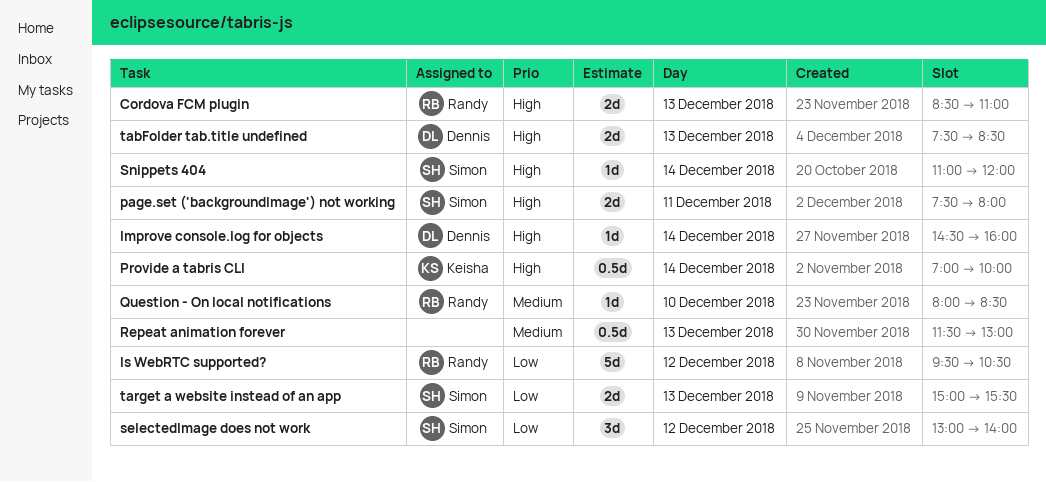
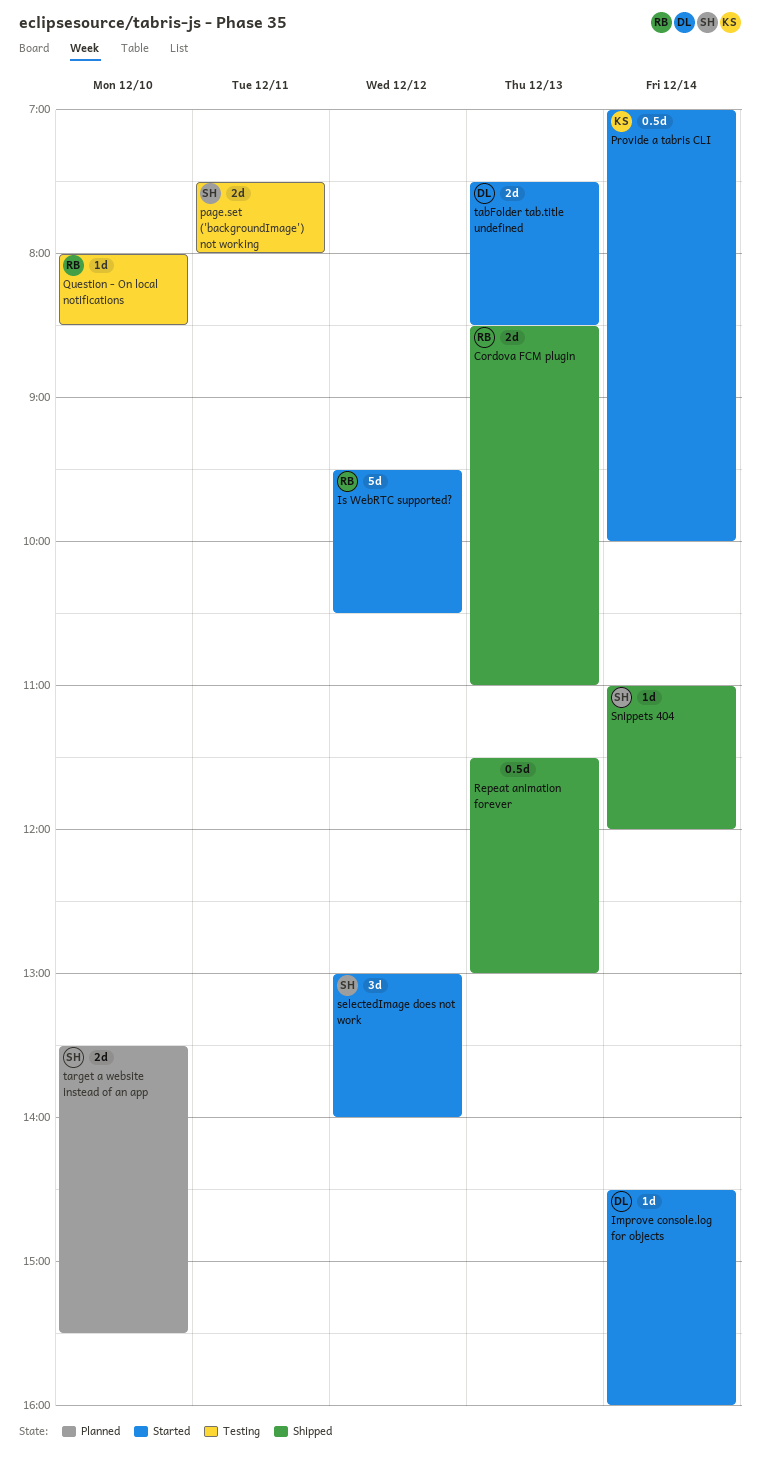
target a website instead of an app, day: Dec 13 -> Dec 10
target a website instead of an app, begins: 15:00 -> 13:30

